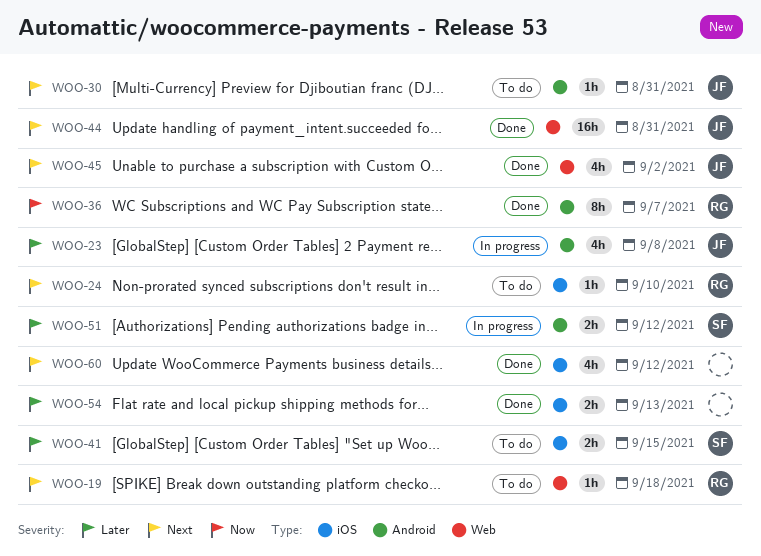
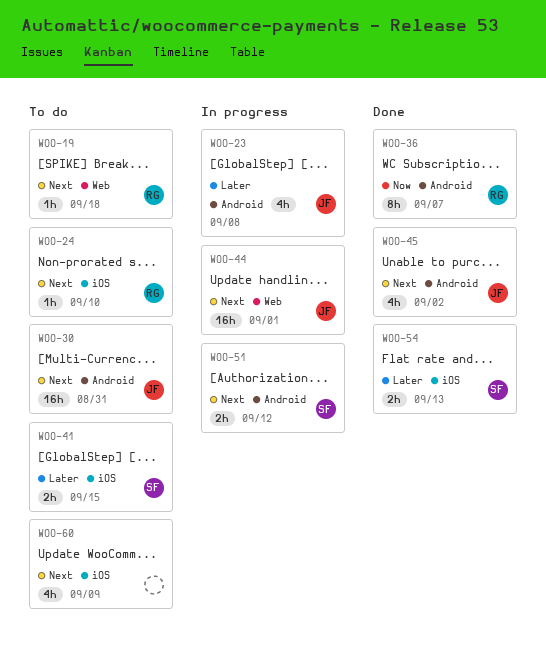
WOO-30, estimate: 1h -> 16h
WOO-44, status: Done -> In progress
WOO-44, due: Aug 31 -> Sep 1
WOO-45, label: Web -> Android
WOO-51, priority: Later -> Next
WOO-54, owner: none -> SF
WOO-60, status: Done -> To do
WOO-60, due: Sep 12 -> Sep 9

